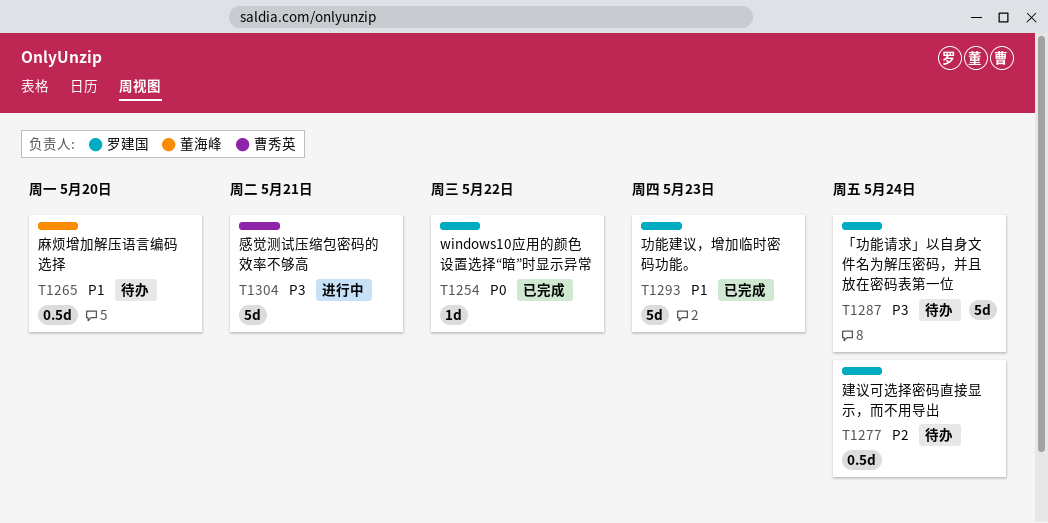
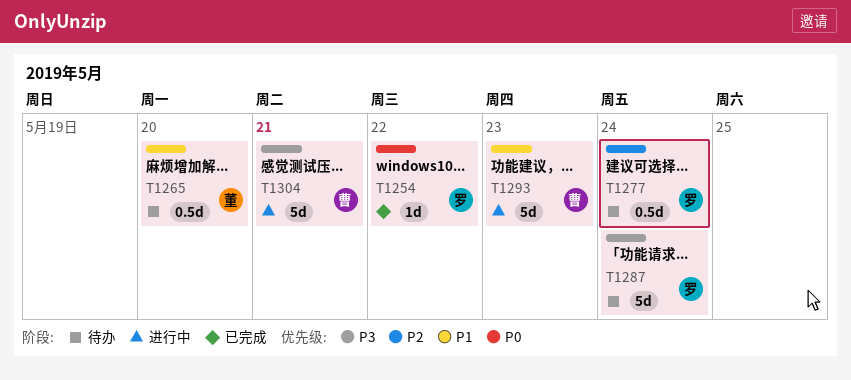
T1293, status: 已完成 -> 进行中
T1293, owner: 罗建国 -> 曹秀英

